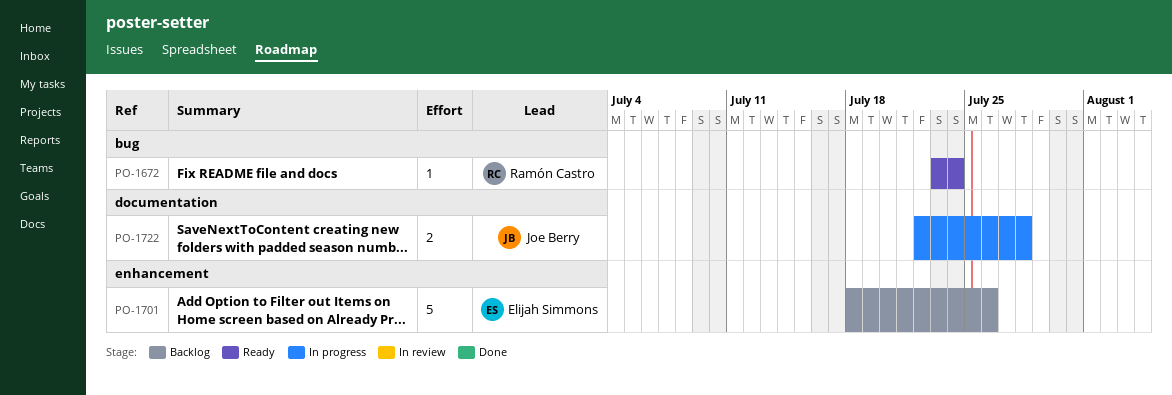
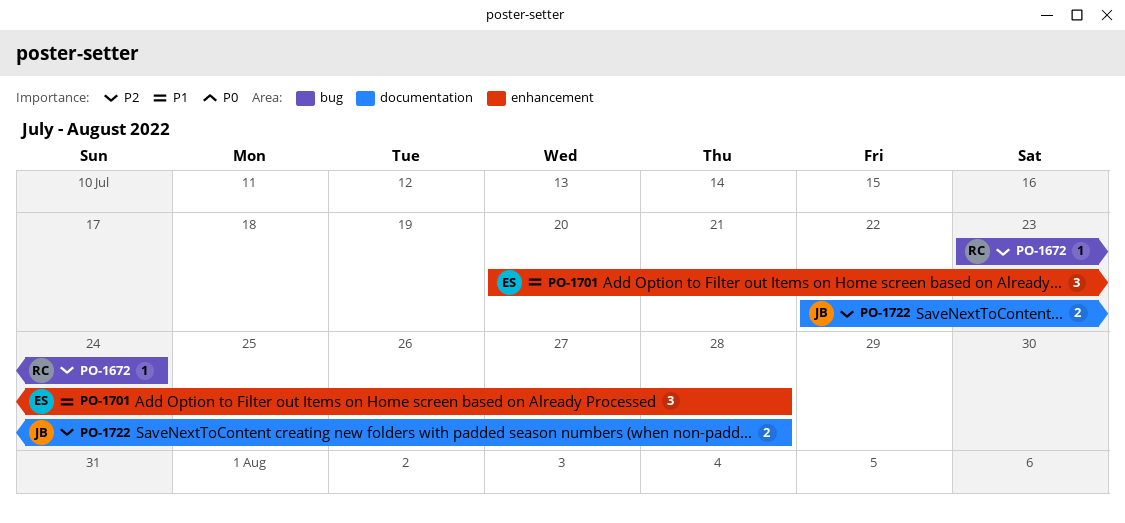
PO-1701, estimate: 5 -> 3
PO-1701, start: Jul 18 -> Jul 20
PO-1701, due: Jul 26 -> Jul 28

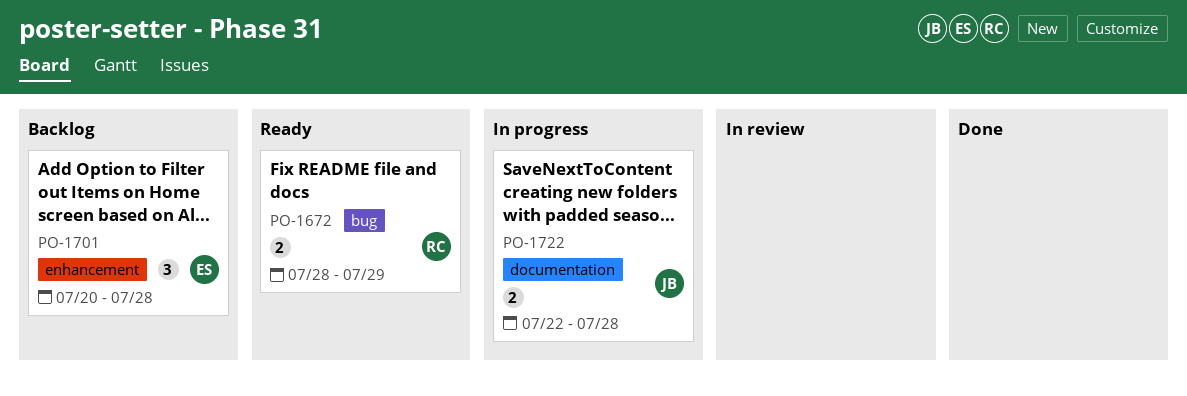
PO-1672, estimate: 1 -> 2
PO-1672, start: Jul 23 -> Jul 28
PO-1672, due: Jul 24 -> Jul 29

